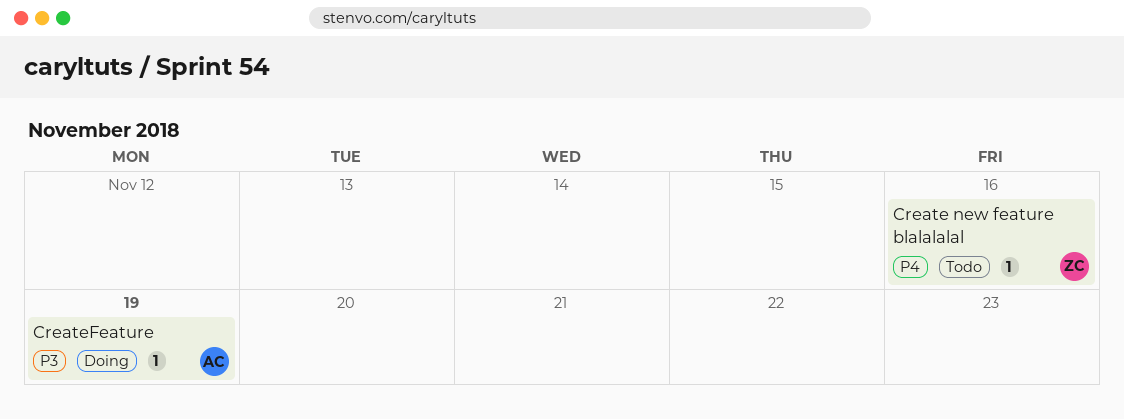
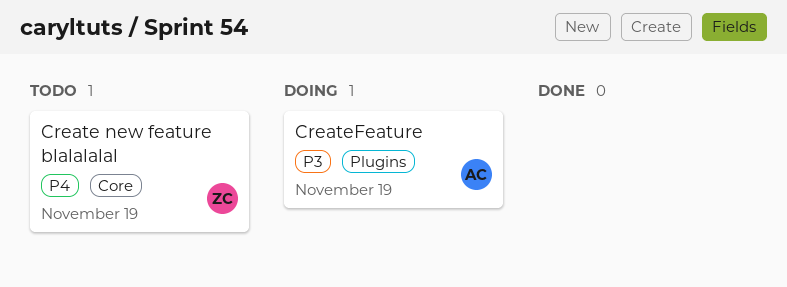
Create new feature blalalalal, due: Nov 16 -> Nov 19

